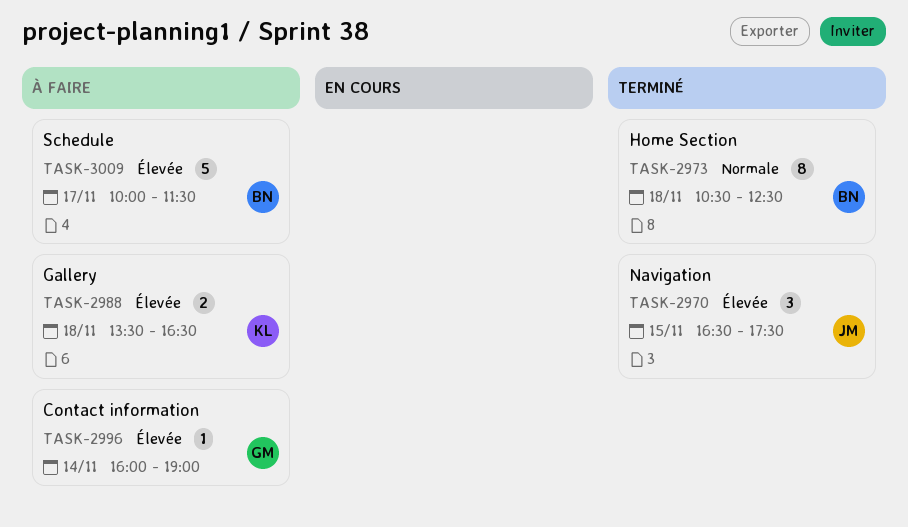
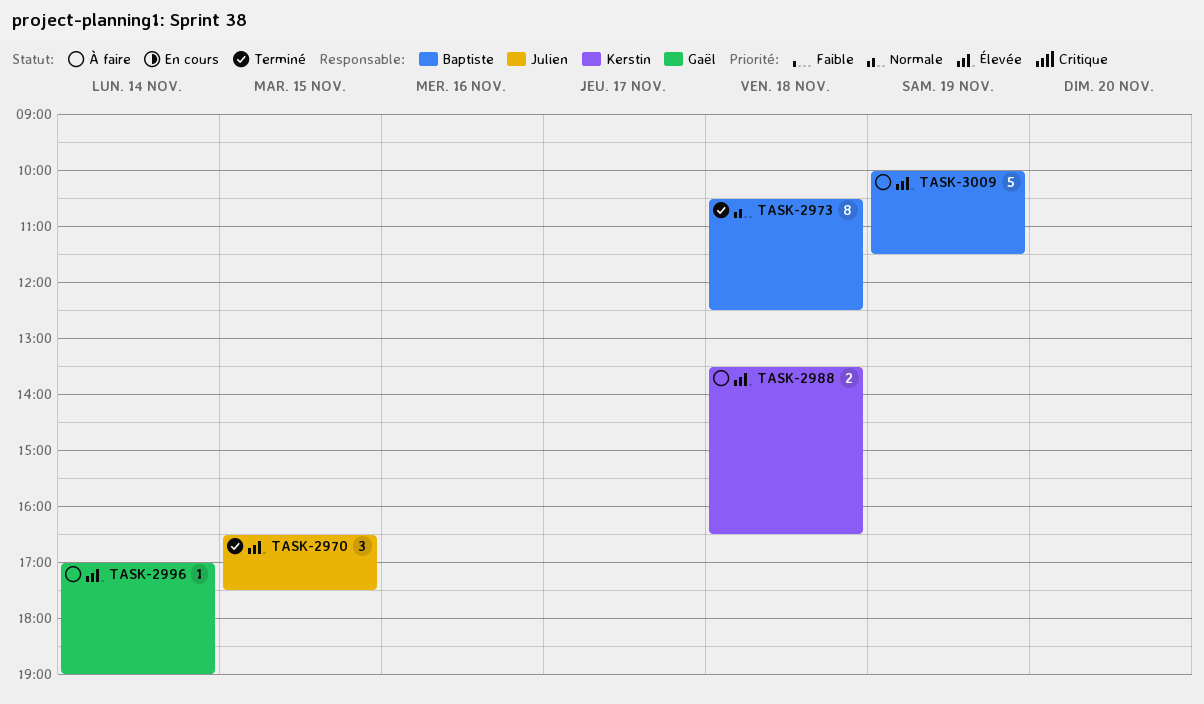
TASK-2996, begins: 16:00 -> 17:00
TASK-3009, day: Nov 17 -> Nov 19

